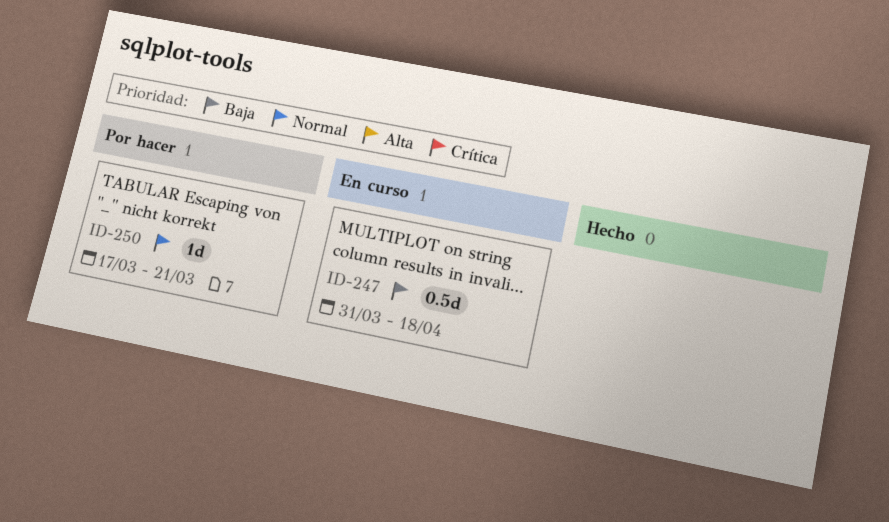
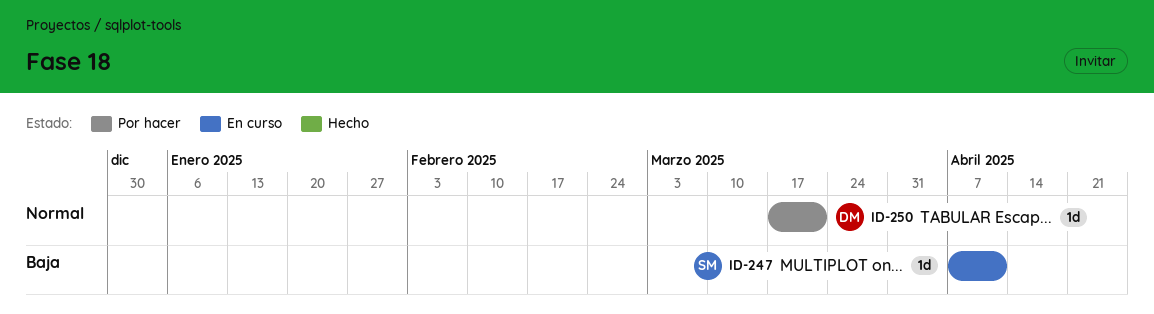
ID-247, estimate: 0.5d -> 1d
ID-247, start: Mar 31 -> Apr 7
ID-247, due: Apr 18 -> Apr 11

